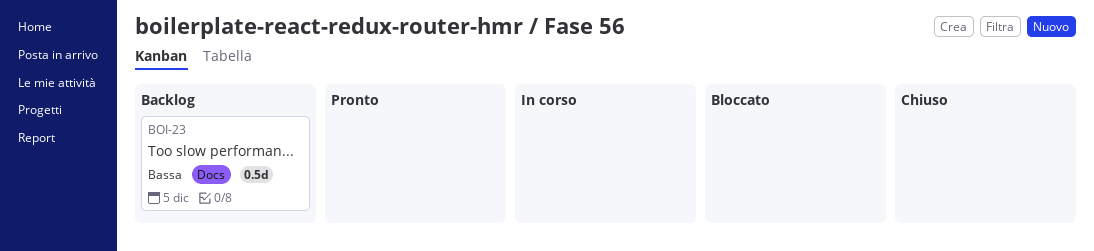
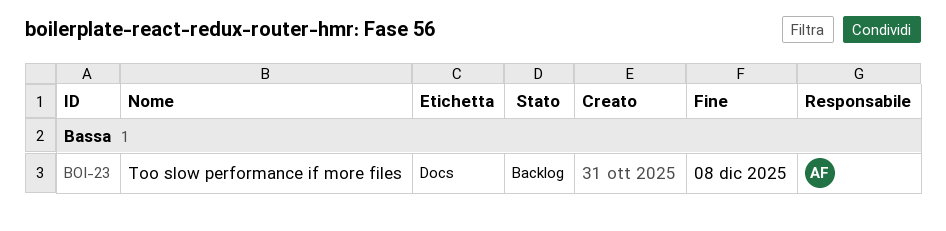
BOI-23, due: Dec 5 -> Dec 8

